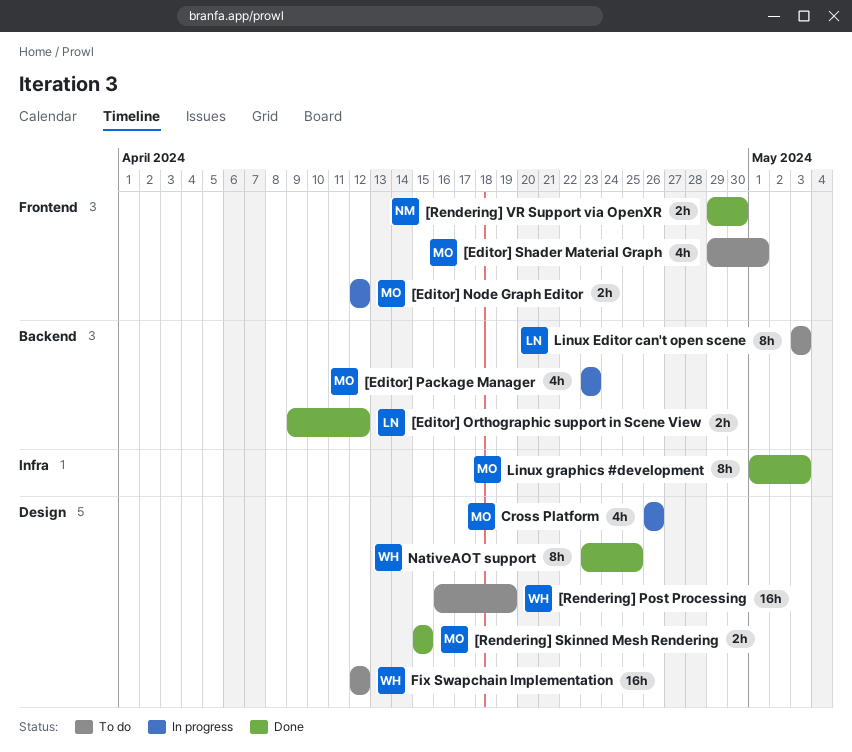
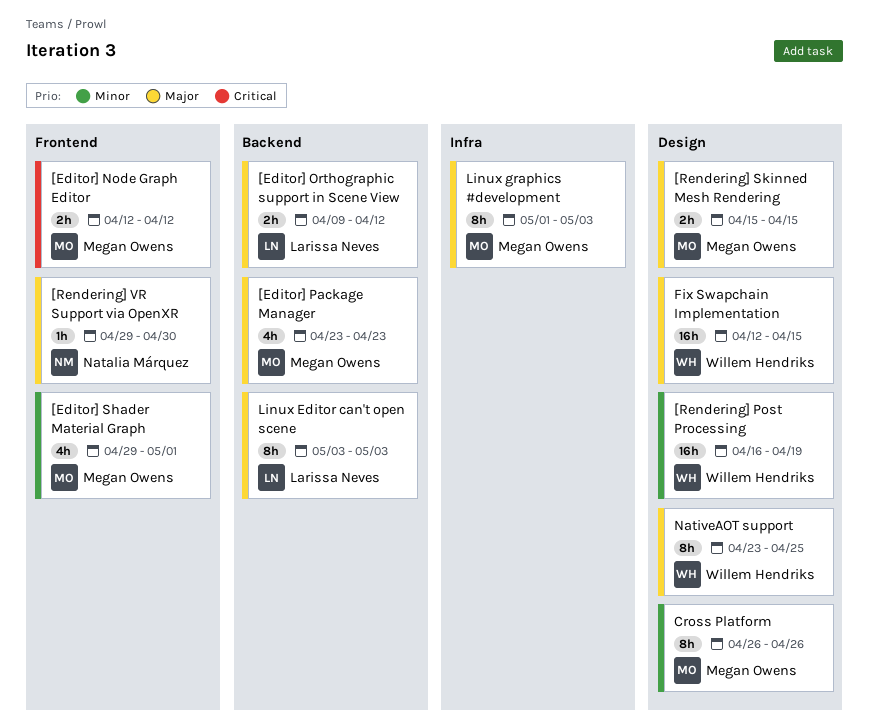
[Rendering] VR Support via OpenXR, estimate: 2h -> 1h
Cross Platform, estimate: 4h -> 8h
Fix Swapchain Implementation, due: Apr 12 -> Apr 15

